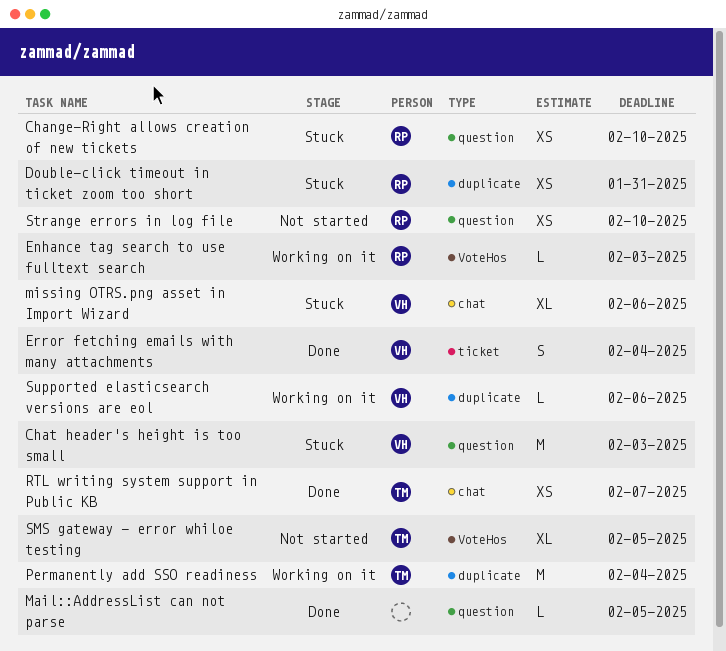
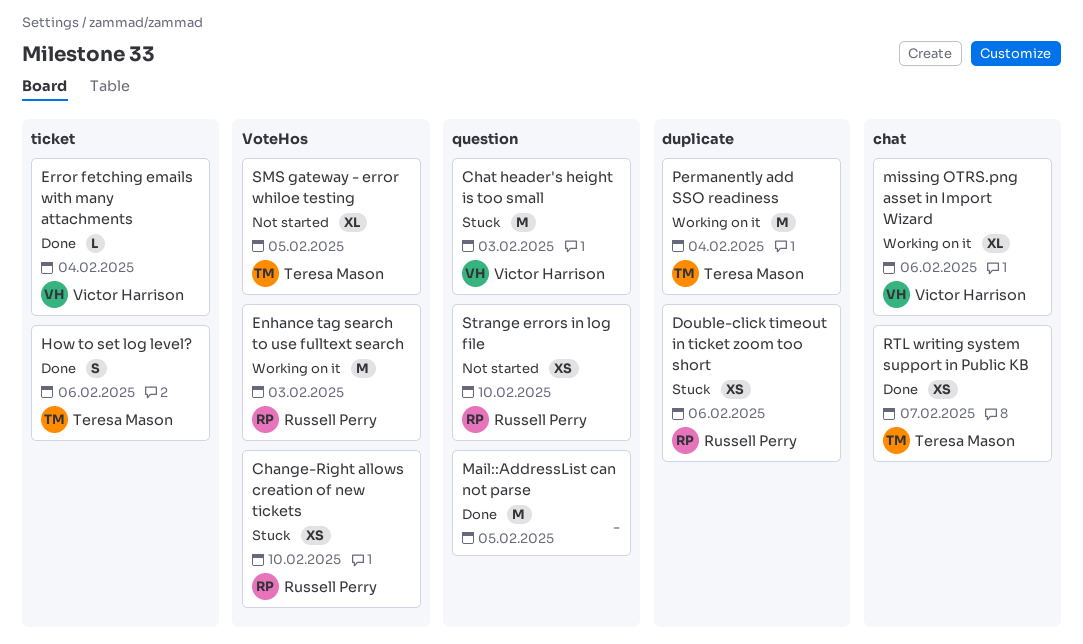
Change-Right allows creation of new tickets, label: question -> VoteHos
Double-click timeout in ticket zoom too short, due: Jan 31 -> Feb 6
Enhance tag search to use fulltext search, estimate: L -> M
Error fetching emails with many attachments, estimate: S -> L
How to set log level?: none -> present
Mail::AddressList can not parse, estimate: L -> M
missing OTRS.png asset in Import Wizard, status: Stuck -> Working on it
Supported elasticsearch versions are eol: present -> none

